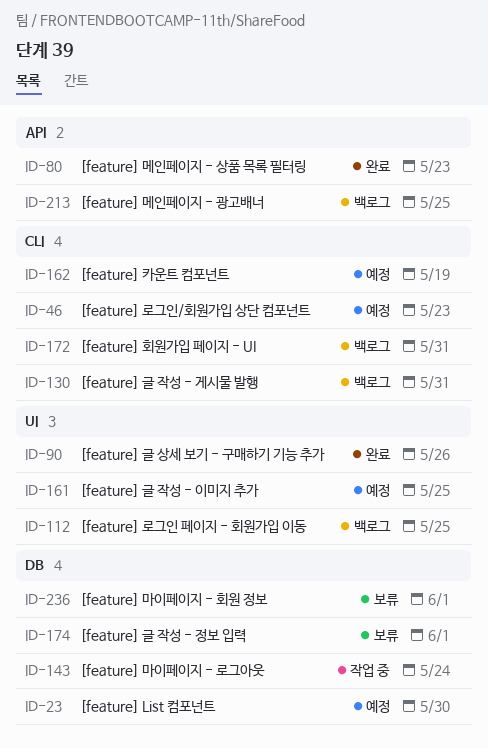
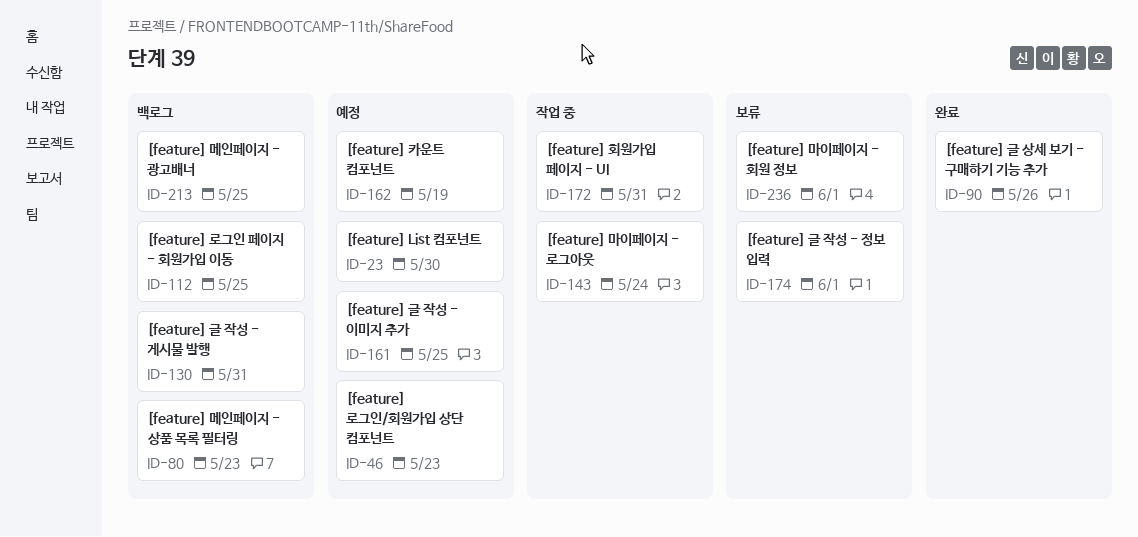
ID-80, status: 완료 -> 백로그
ID-172, status: 백로그 -> 작업 중

